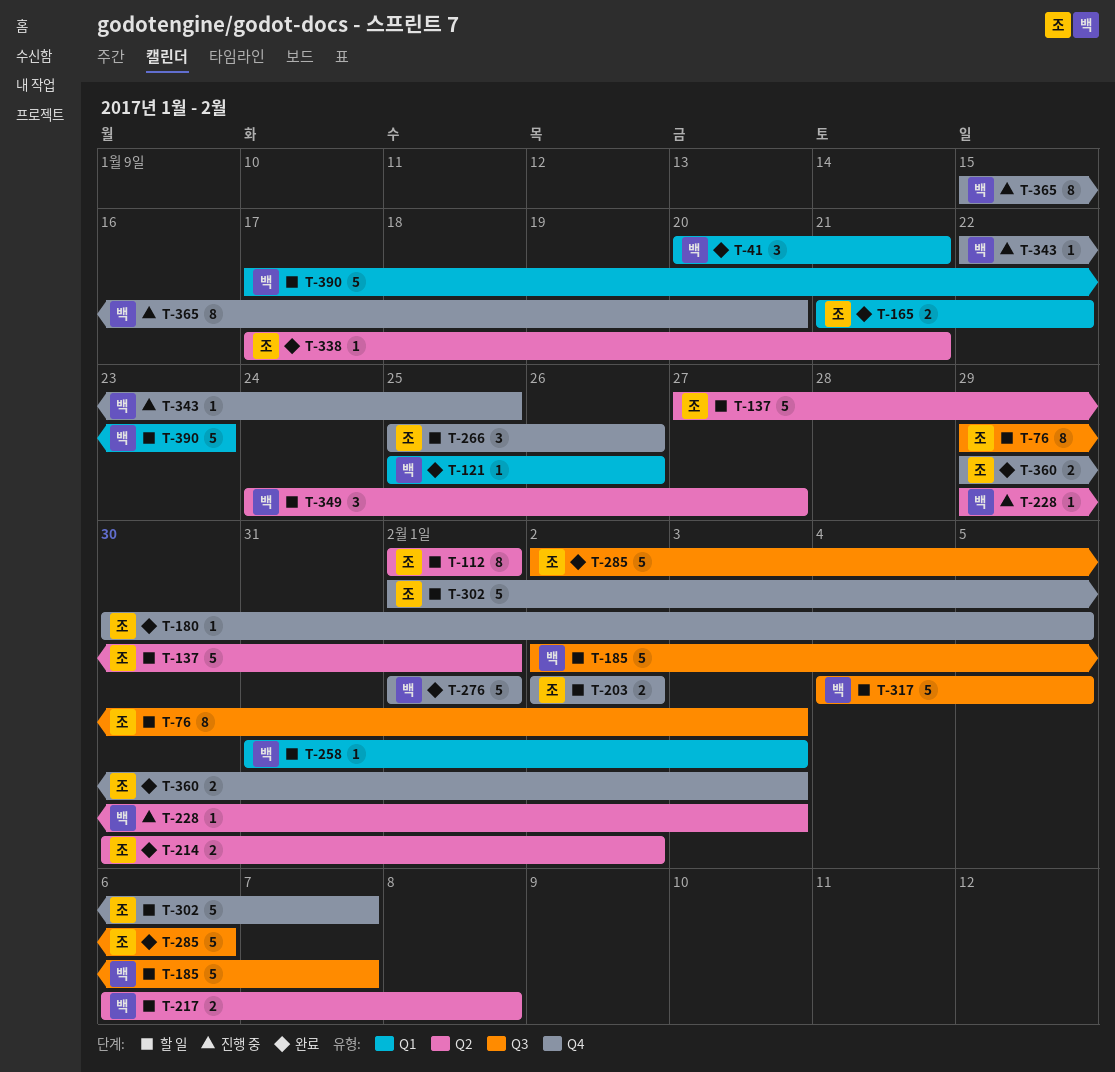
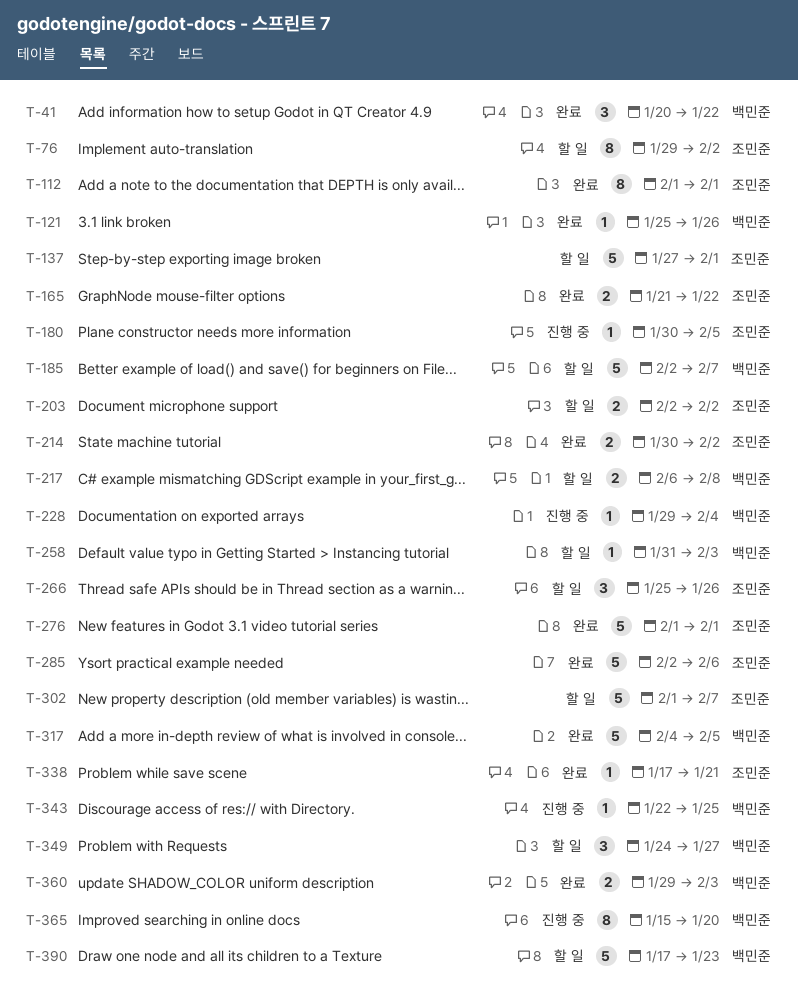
T-41, due: Jan 21 -> Jan 22
T-76, due: Feb 3 -> Feb 2
T-112, status: 할 일 -> 완료
T-180, status: 완료 -> 진행 중
T-228, due: Feb 3 -> Feb 4
T-276, owner: 백민준 -> 조민준
T-317, status: 할 일 -> 완료
T-360, owner: 조민준 -> 백민준

